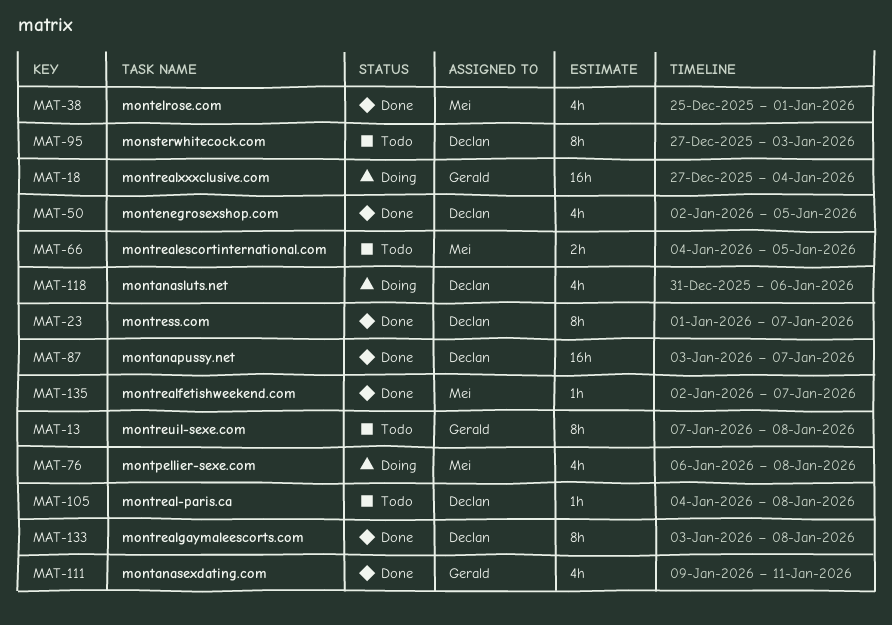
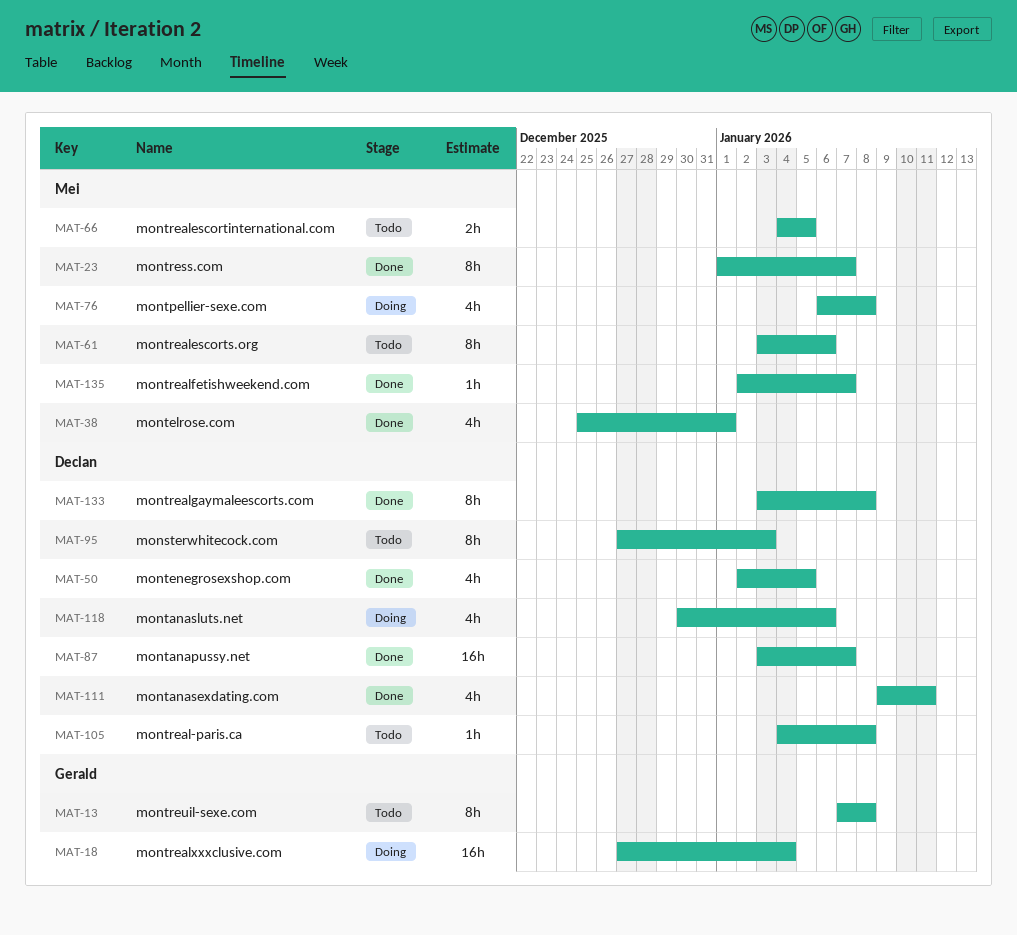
MAT-23, owner: Declan -> Mei
MAT-61: none -> present
MAT-111, owner: Gerald -> Declan
MAT-118, start: Dec 31 -> Dec 30

